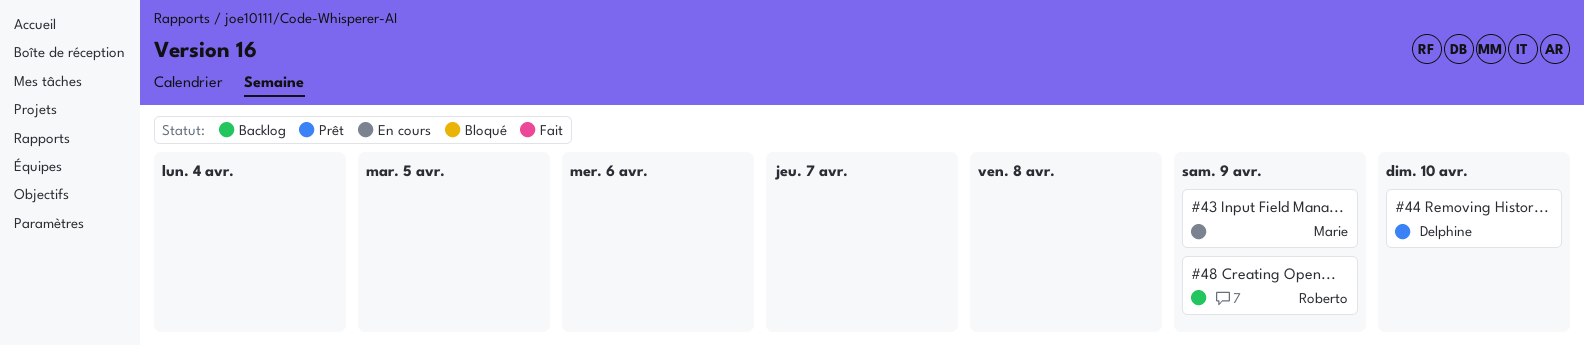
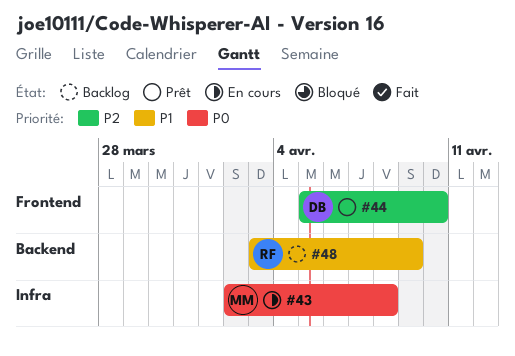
#43, due: Apr 9 -> Apr 8

